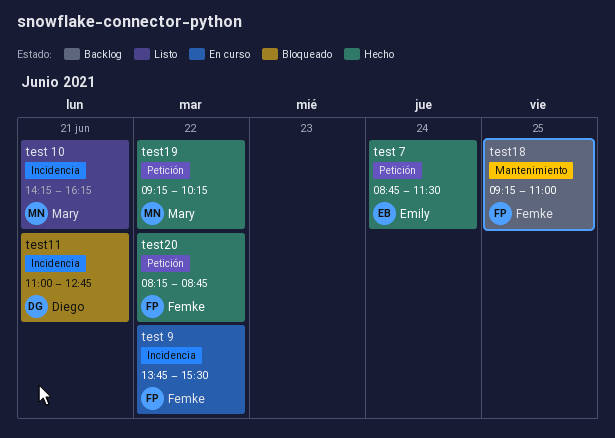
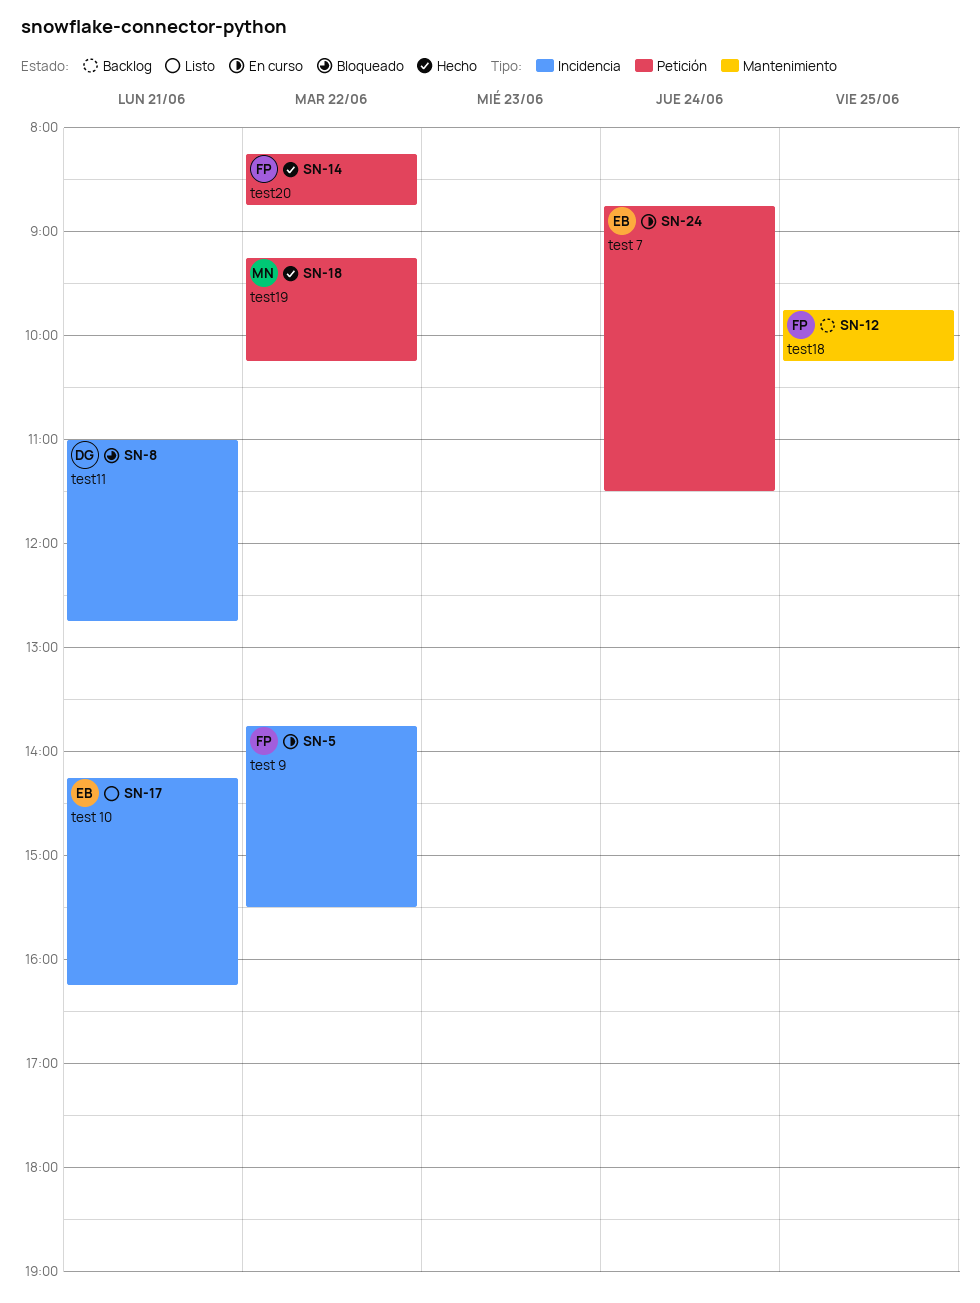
test 10, owner: Mary -> Emily
test 7, status: Hecho -> En curso
test18, begins: 09:15 -> 09:45
test18, ends: 11:00 -> 10:15

